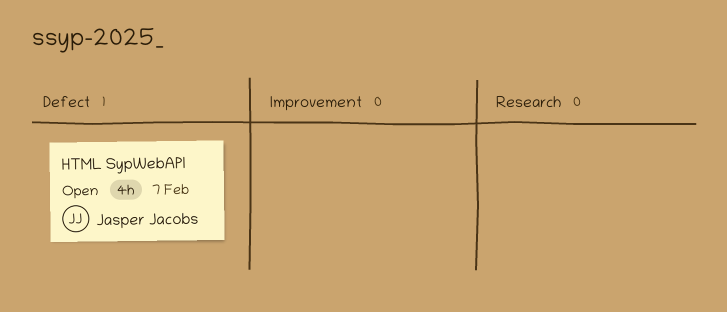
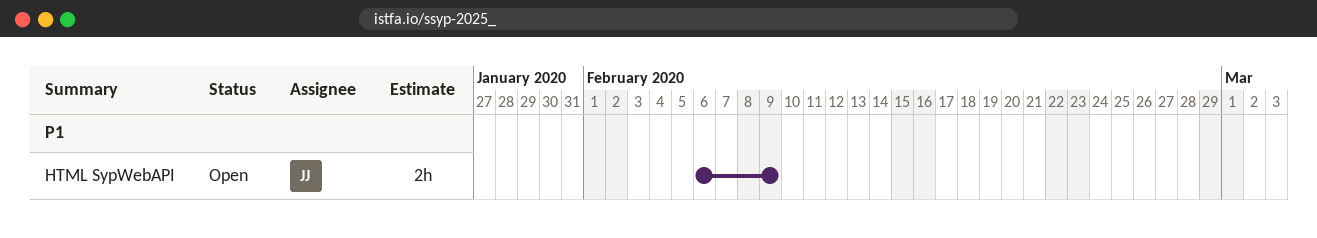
HTML SypWebAPI, estimate: 4h -> 2h
HTML SypWebAPI, due: Feb 7 -> Feb 9

